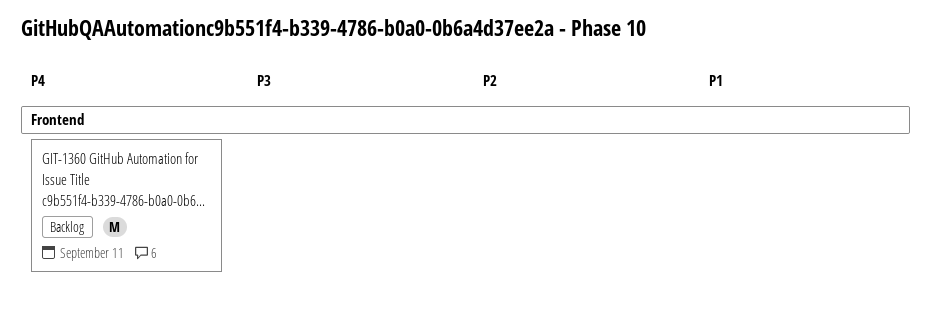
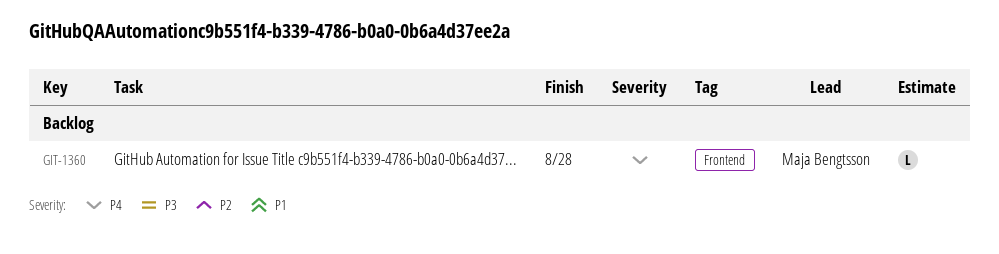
GIT-1360, estimate: M -> L
GIT-1360, due: Sep 11 -> Aug 28

